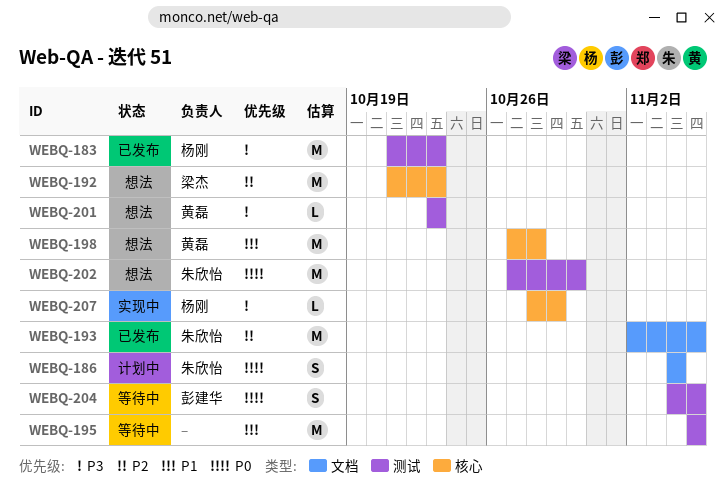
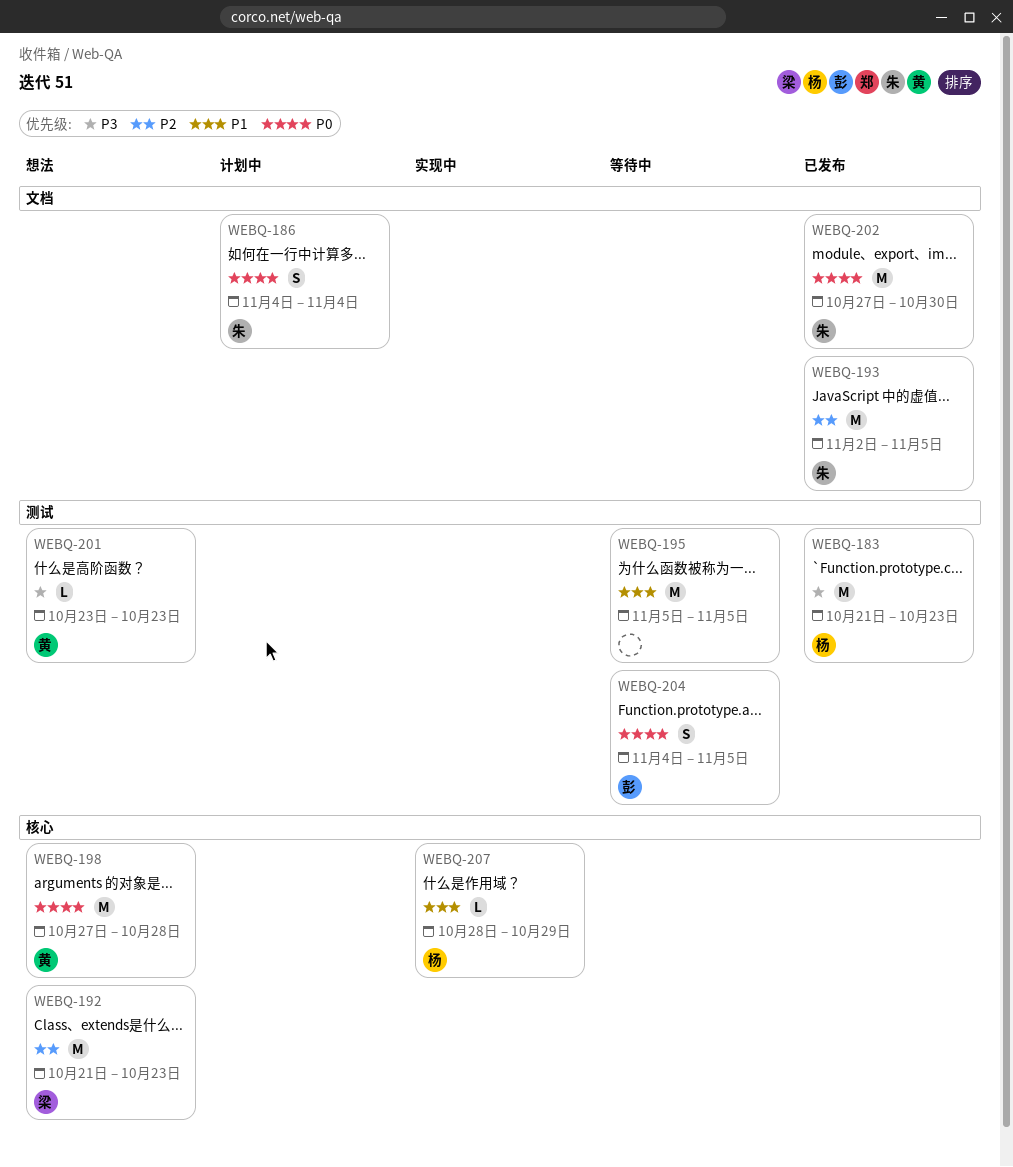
WEBQ-198, priority: P1 -> P0
WEBQ-202, status: 想法 -> 已发布
WEBQ-202, label: 测试 -> 文档
WEBQ-207, priority: P3 -> P1

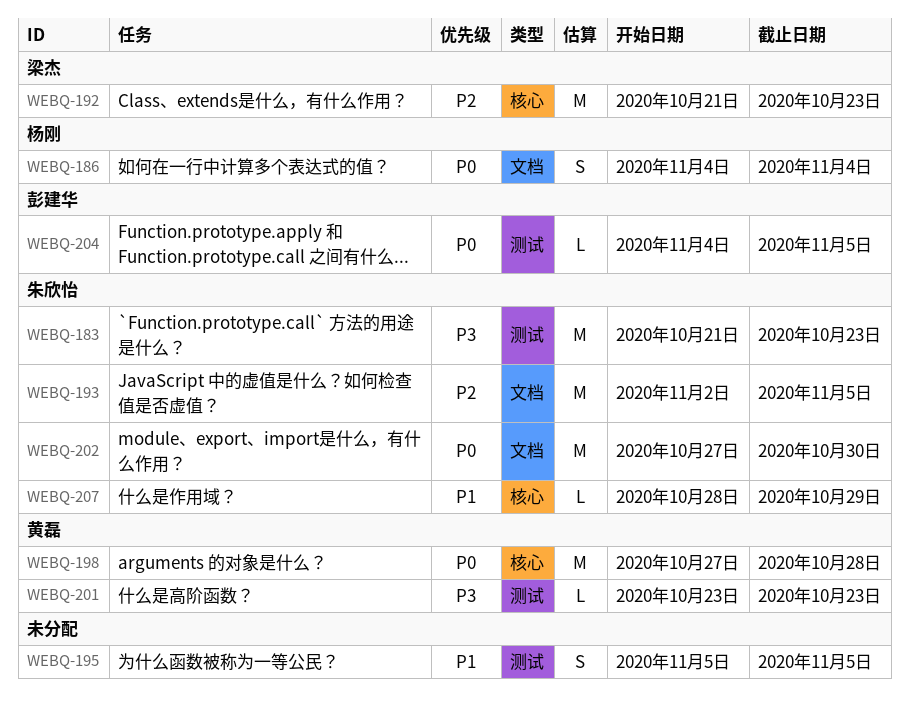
WEBQ-183, owner: 杨刚 -> 朱欣怡
WEBQ-186, owner: 朱欣怡 -> 杨刚
WEBQ-195, estimate: M -> S
WEBQ-204, estimate: S -> L
WEBQ-207, owner: 杨刚 -> 朱欣怡

